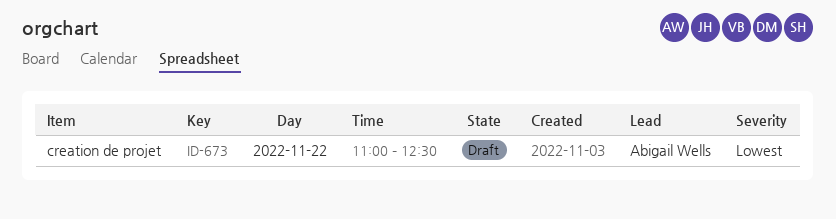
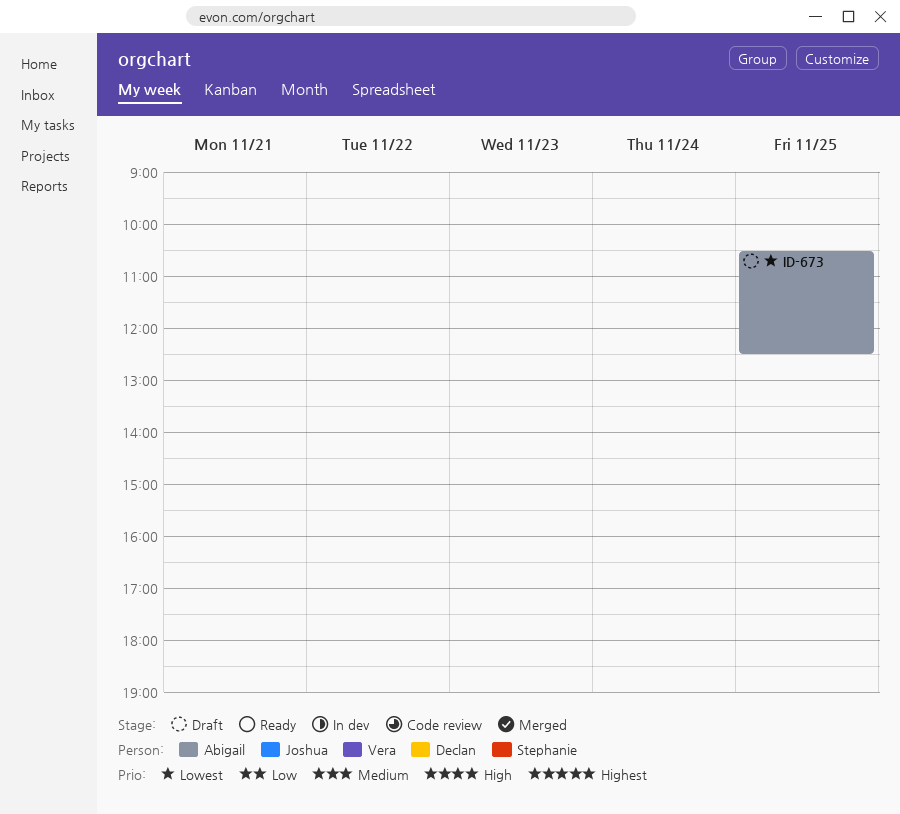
ID-673, day: Nov 22 -> Nov 25
ID-673, begins: 11:00 -> 10:30

